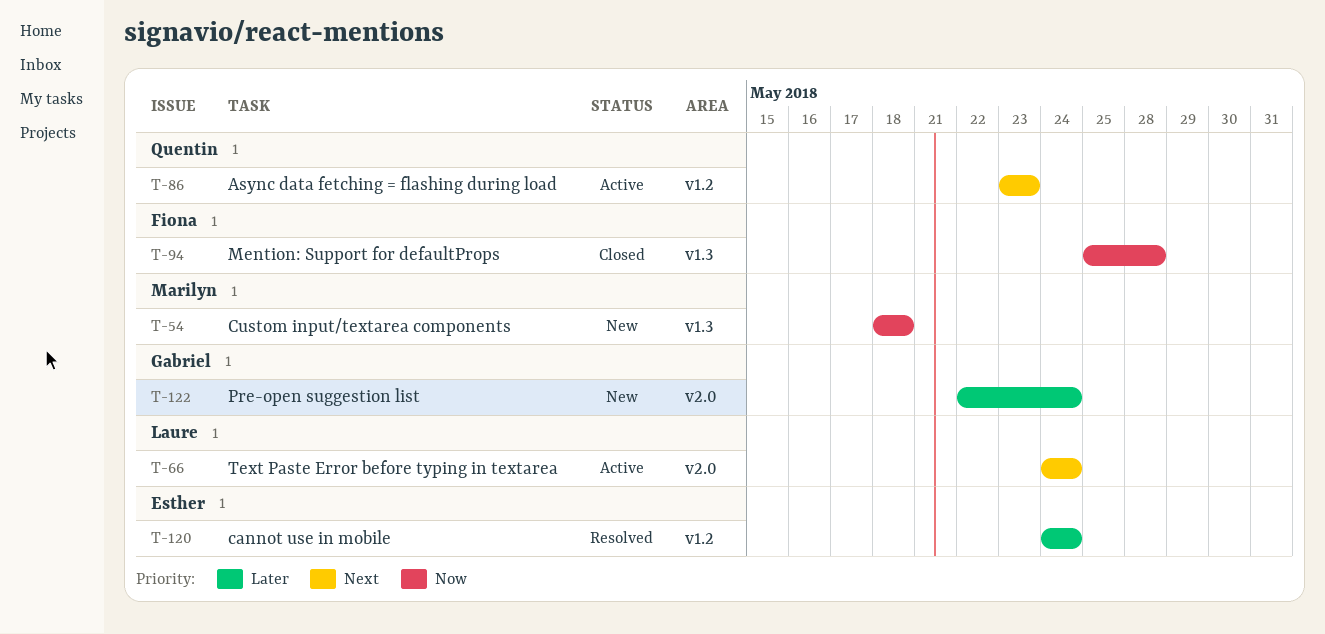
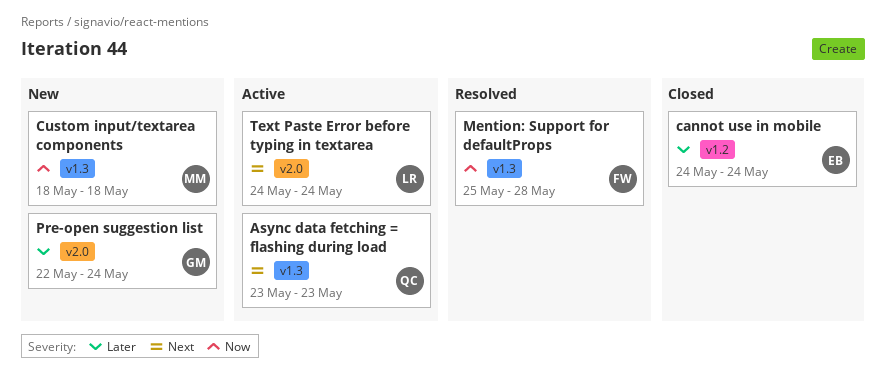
Async data fetching = flashing during load, label: v1.2 -> v1.3
cannot use in mobile, status: Resolved -> Closed
Mention: Support for defaultProps, status: Closed -> Resolved

